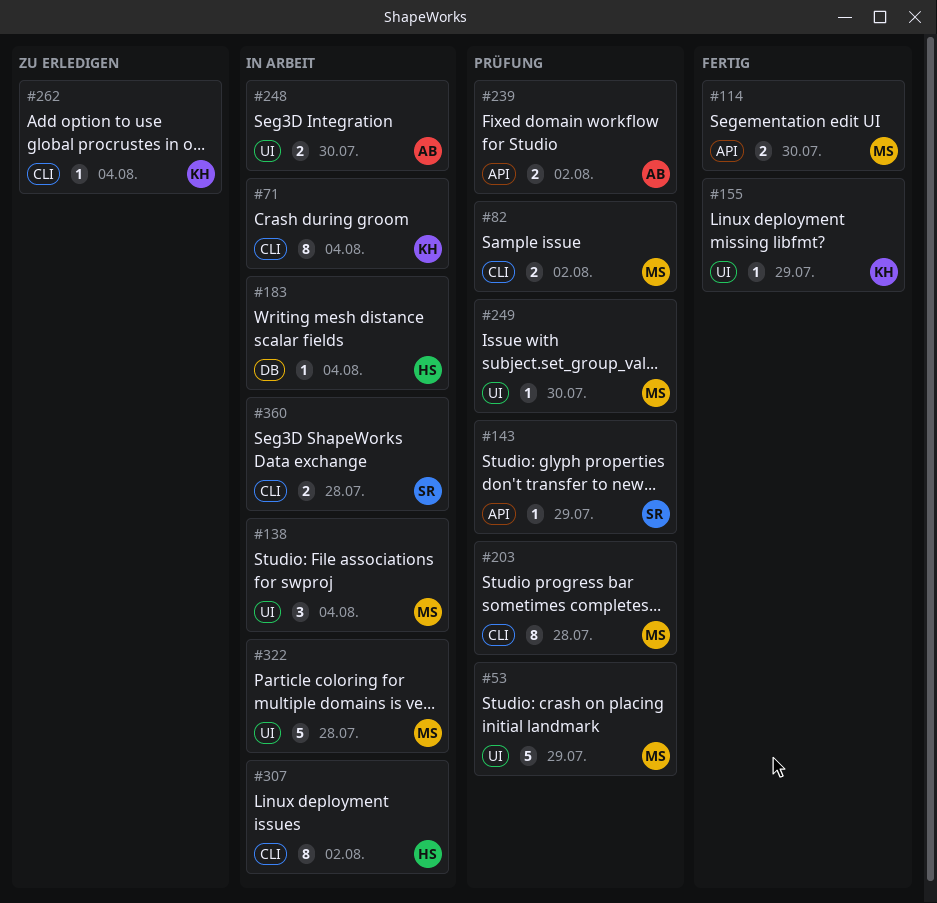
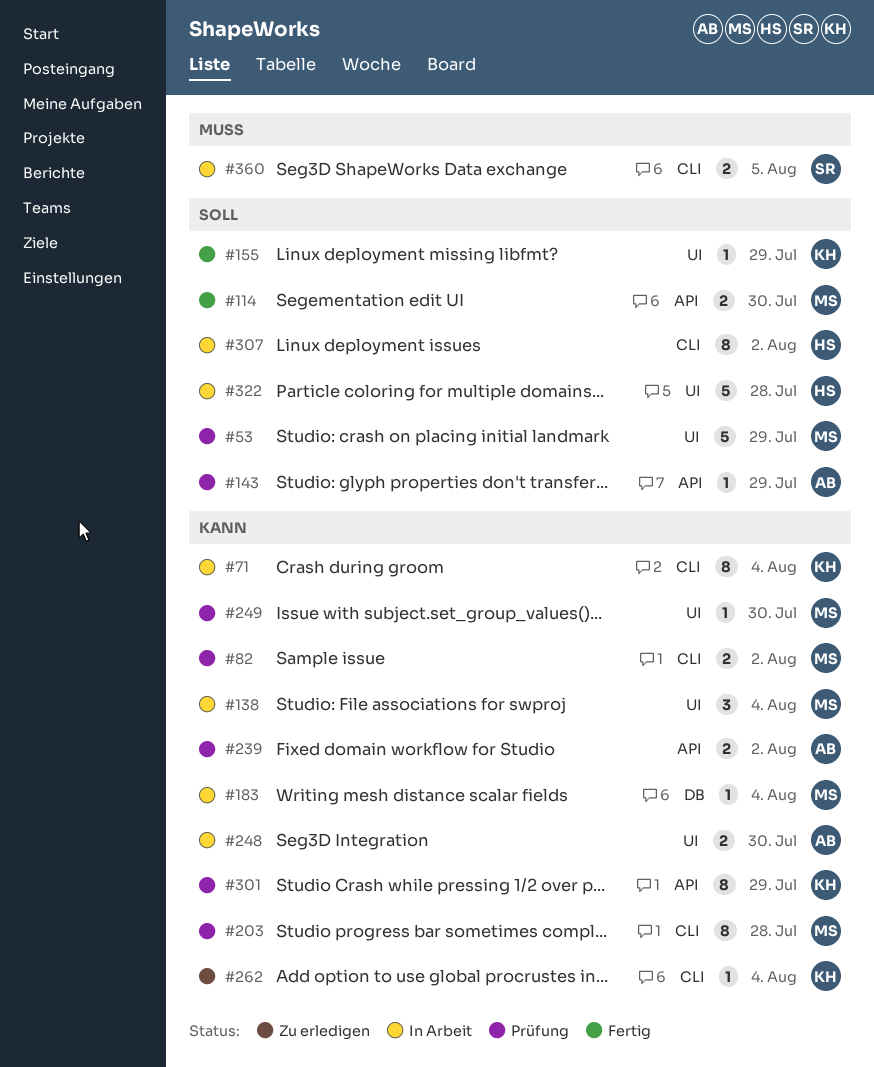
#143, owner: SR -> AB
#183, owner: HS -> MS
#301: none -> present
#322, owner: MS -> HS
#360, due: Jul 28 -> Aug 5

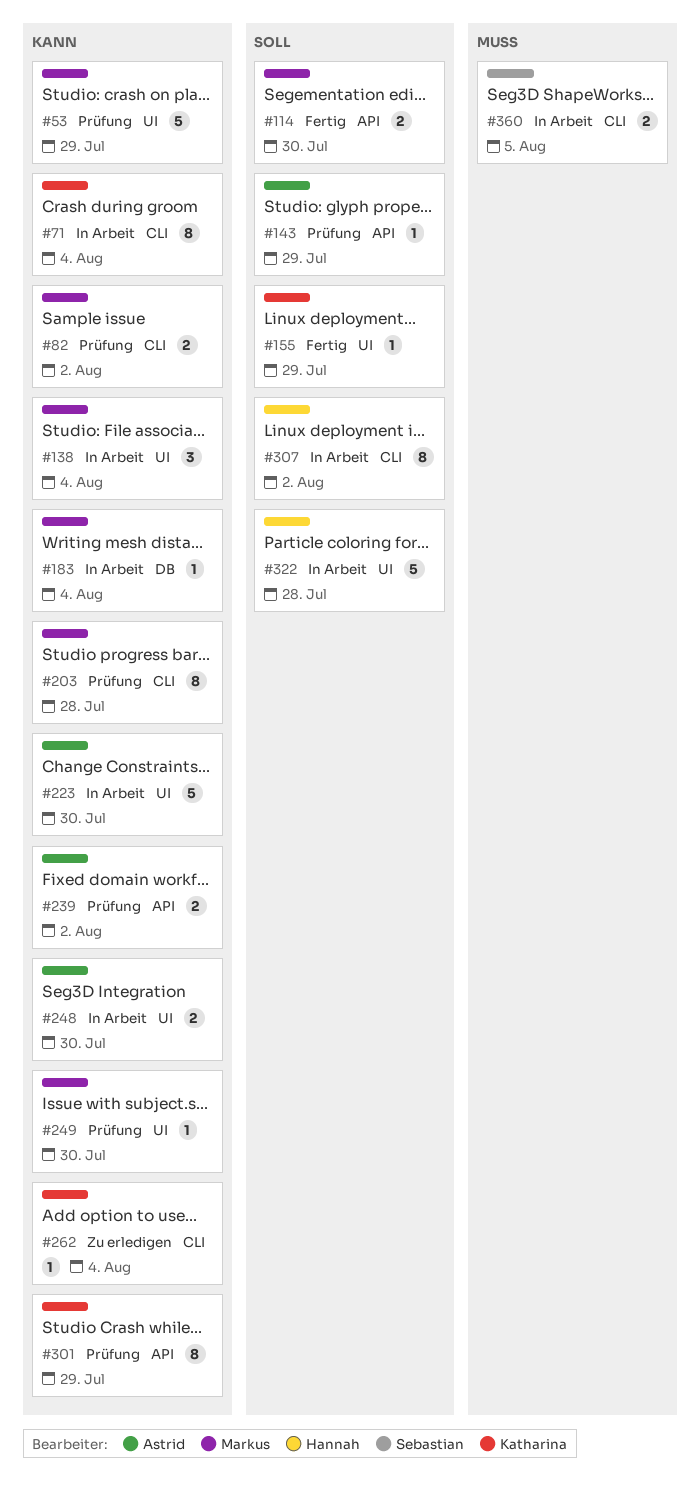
#53, priority: Soll -> Kann
#223: none -> present

